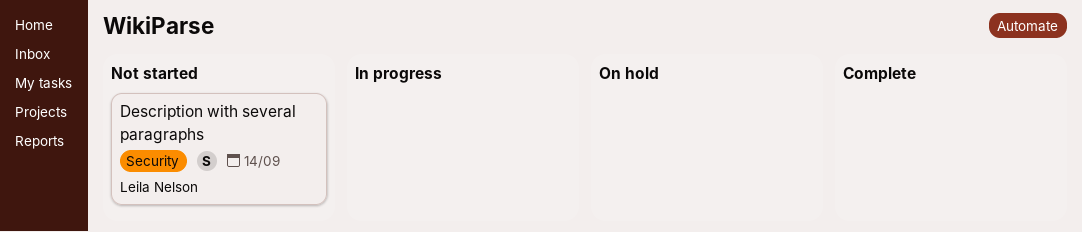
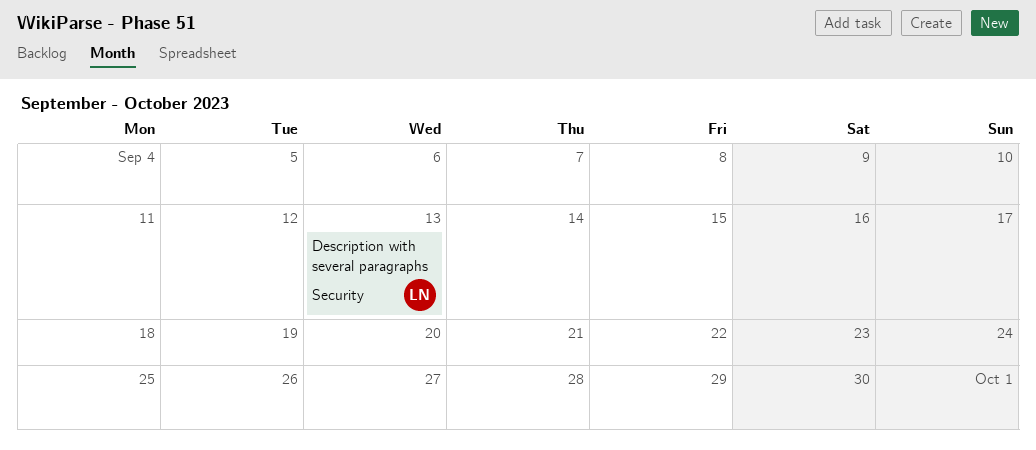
Description with several paragraphs, due: Sep 14 -> Sep 13

